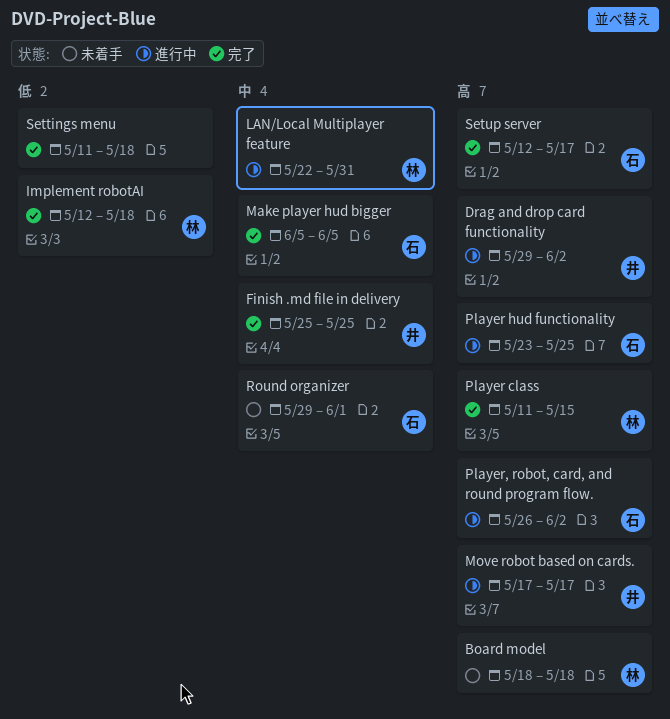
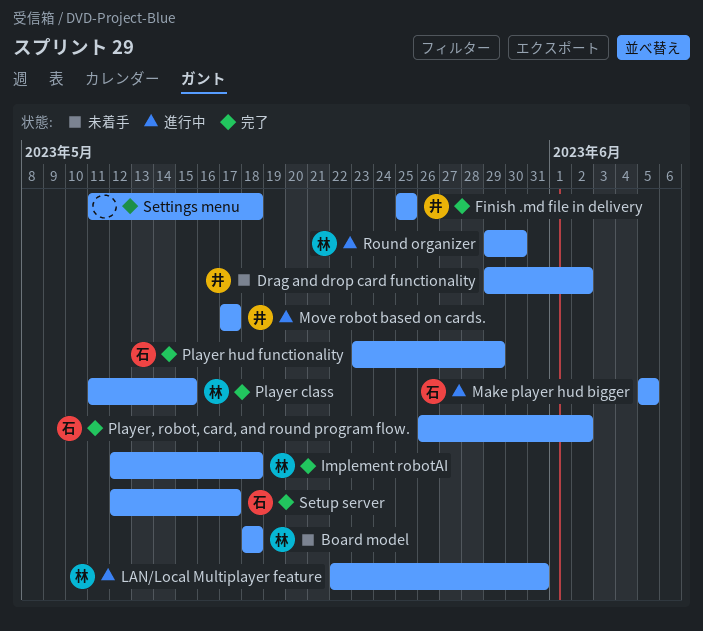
Drag and drop card functionality, status: 進行中 -> 未着手
Make player hud bigger, status: 完了 -> 進行中
Player hud functionality, status: 進行中 -> 完了
Player hud functionality, due: May 25 -> May 29
Player, robot, card, and round program flow., status: 進行中 -> 完了
Round organizer, status: 未着手 -> 進行中
Round organizer, owner: 石 -> 林
Round organizer, due: Jun 1 -> May 30

